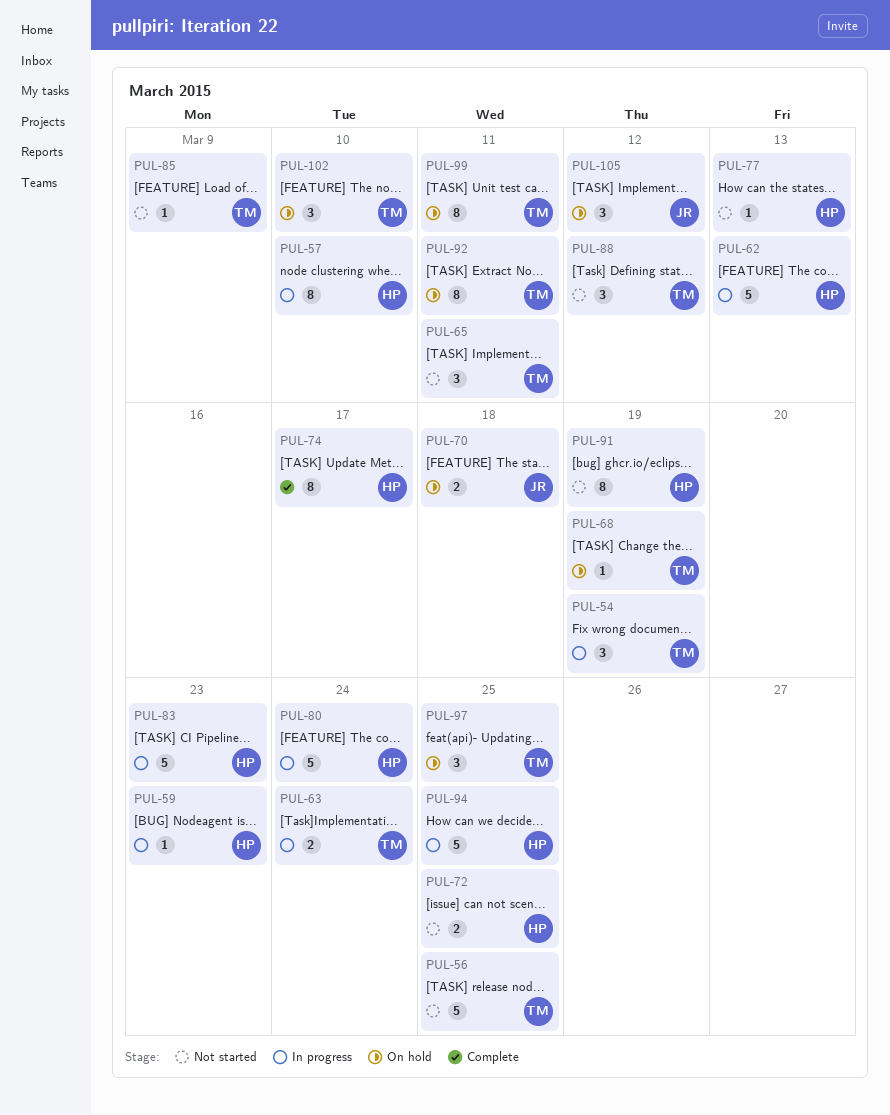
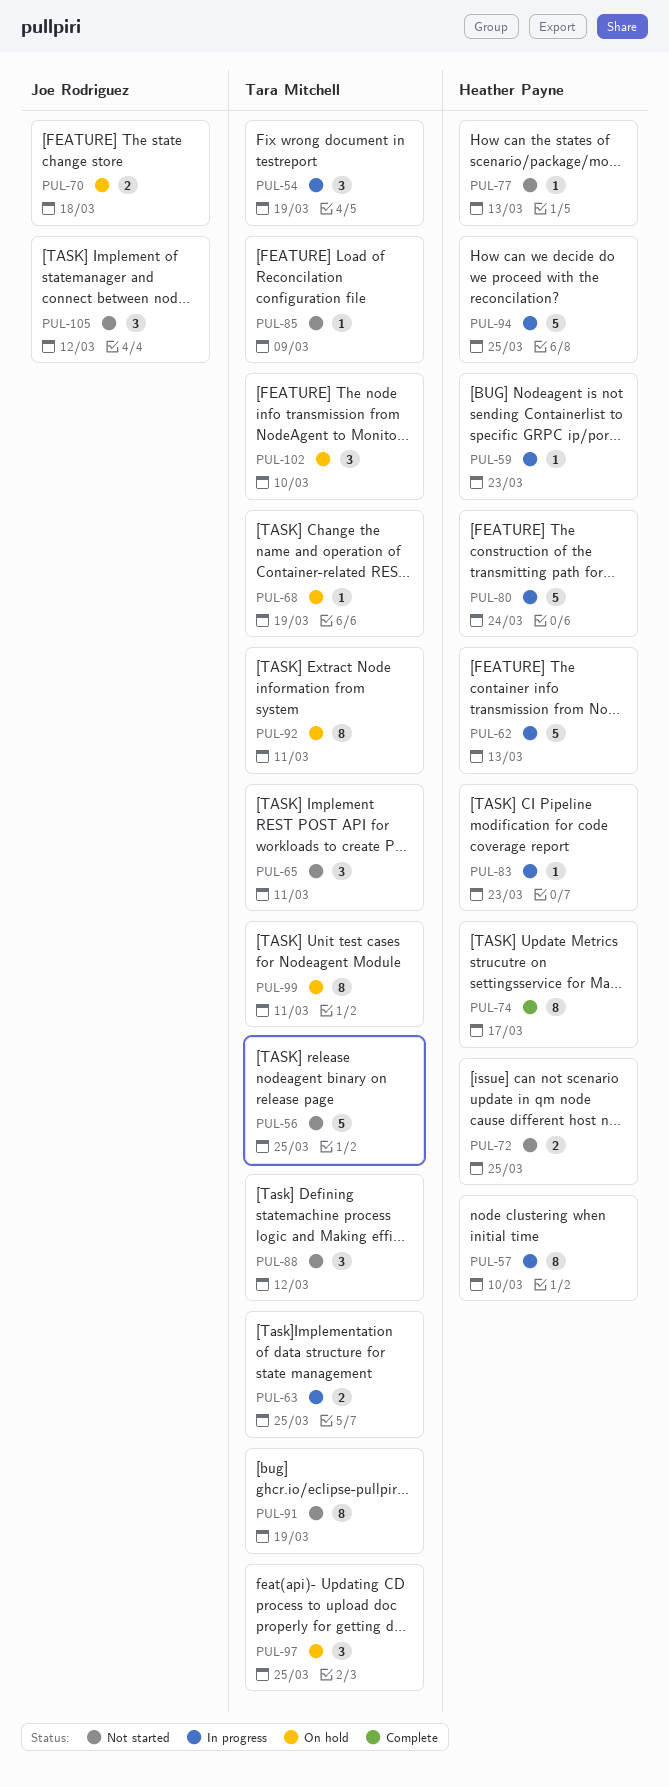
PUL-63, due: Mar 24 -> Mar 25
PUL-83, estimate: 5 -> 1
PUL-91, owner: Heather Payne -> Tara Mitchell
PUL-105, status: On hold -> Not started

